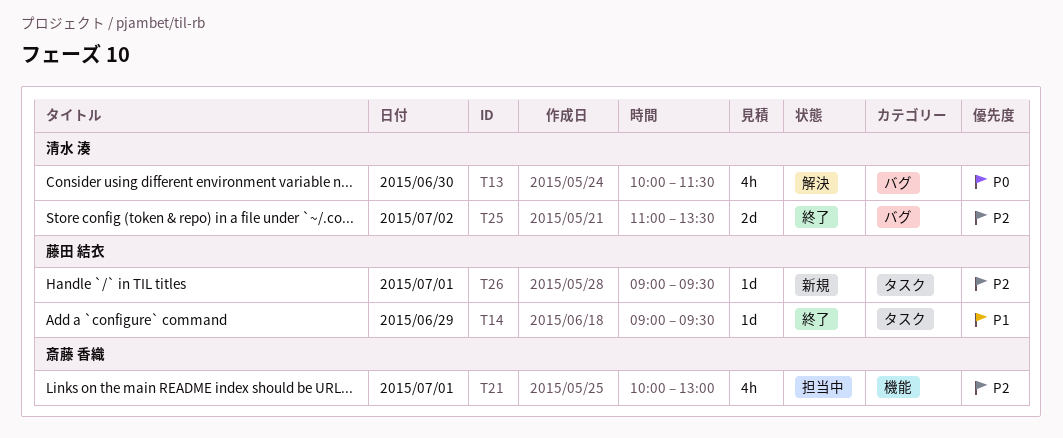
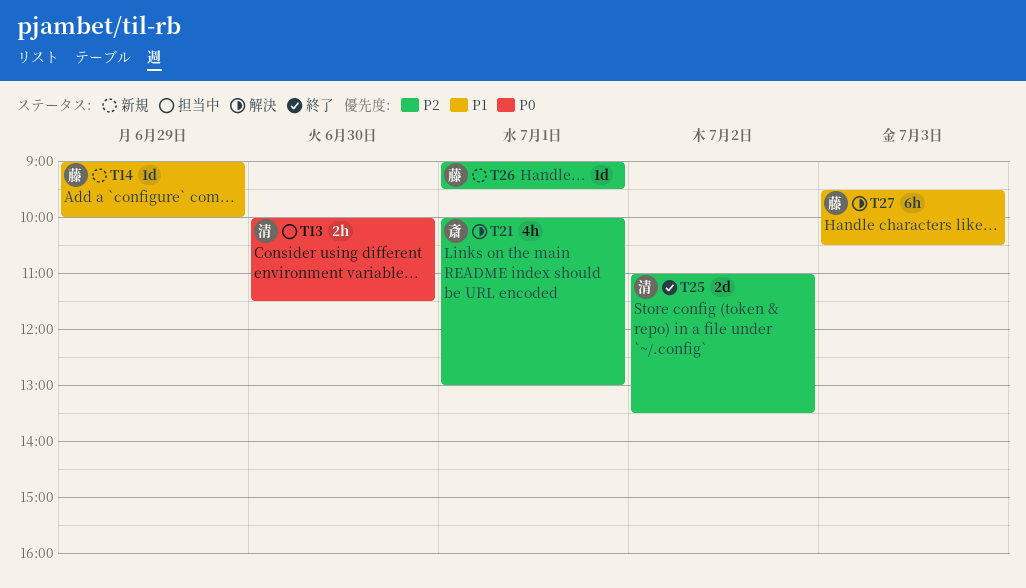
T13, status: 解決 -> 担当中
T13, estimate: 4h -> 2h
T14, status: 終了 -> 新規
T14, ends: 09:30 -> 10:00
T21, status: 担当中 -> 解決
T27: none -> present

